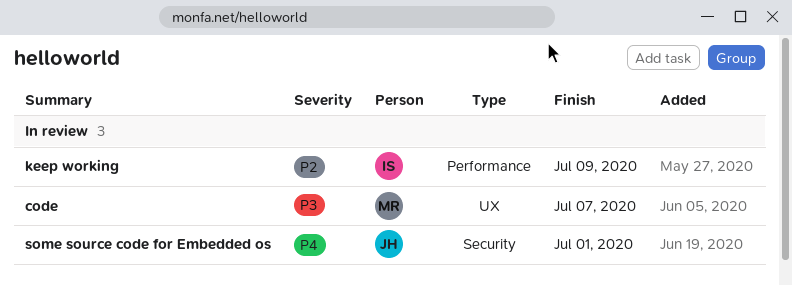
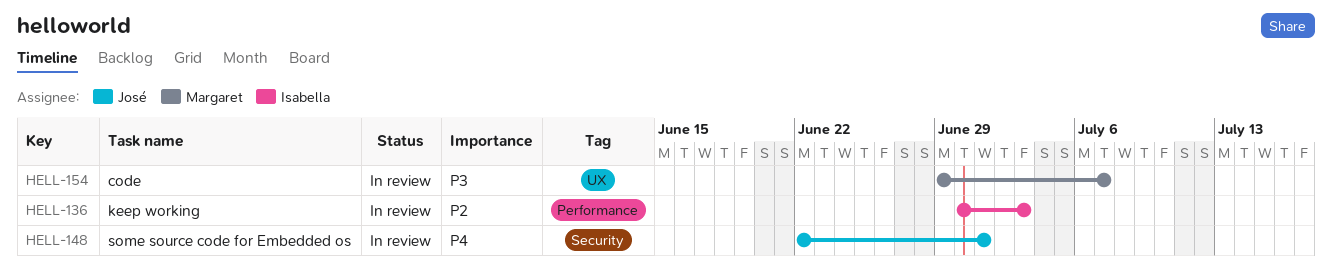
keep working, due: Jul 9 -> Jul 3

